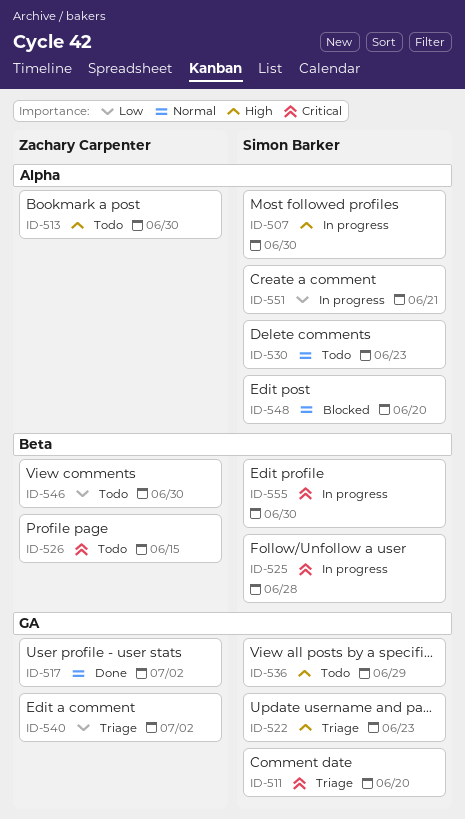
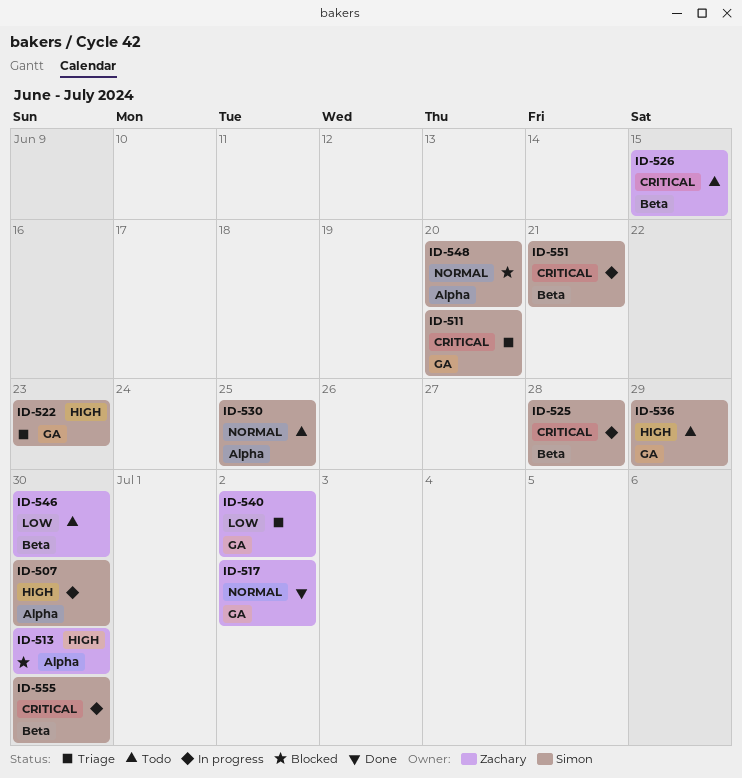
ID-513, status: Todo -> Blocked
ID-530, due: Jun 23 -> Jun 25
ID-551, priority: Low -> Critical
ID-551, label: Alpha -> Beta

